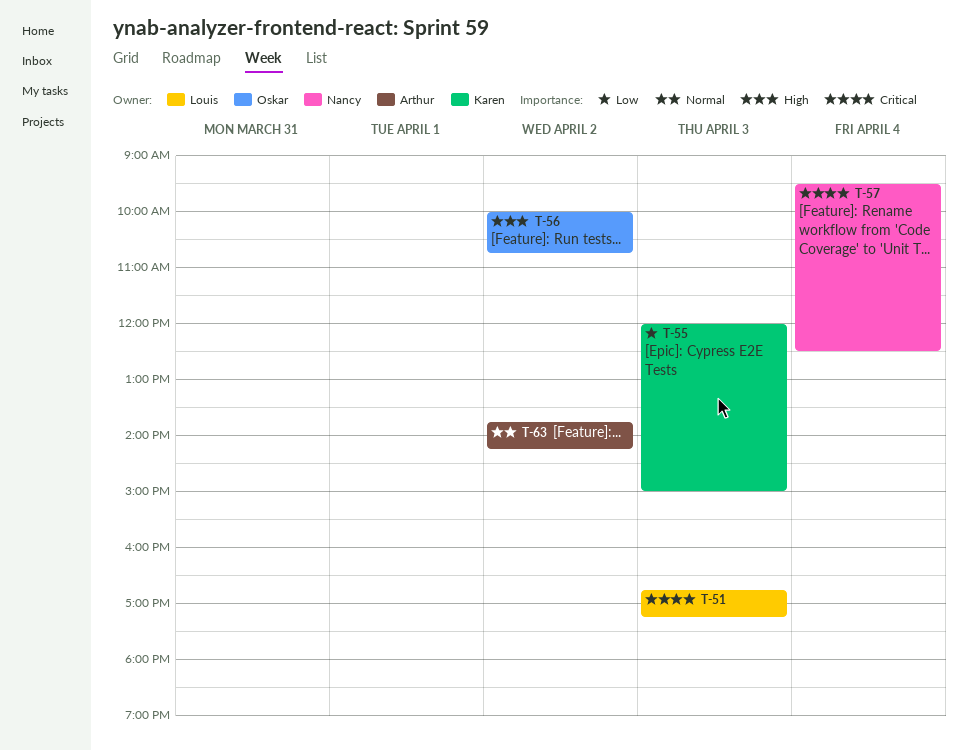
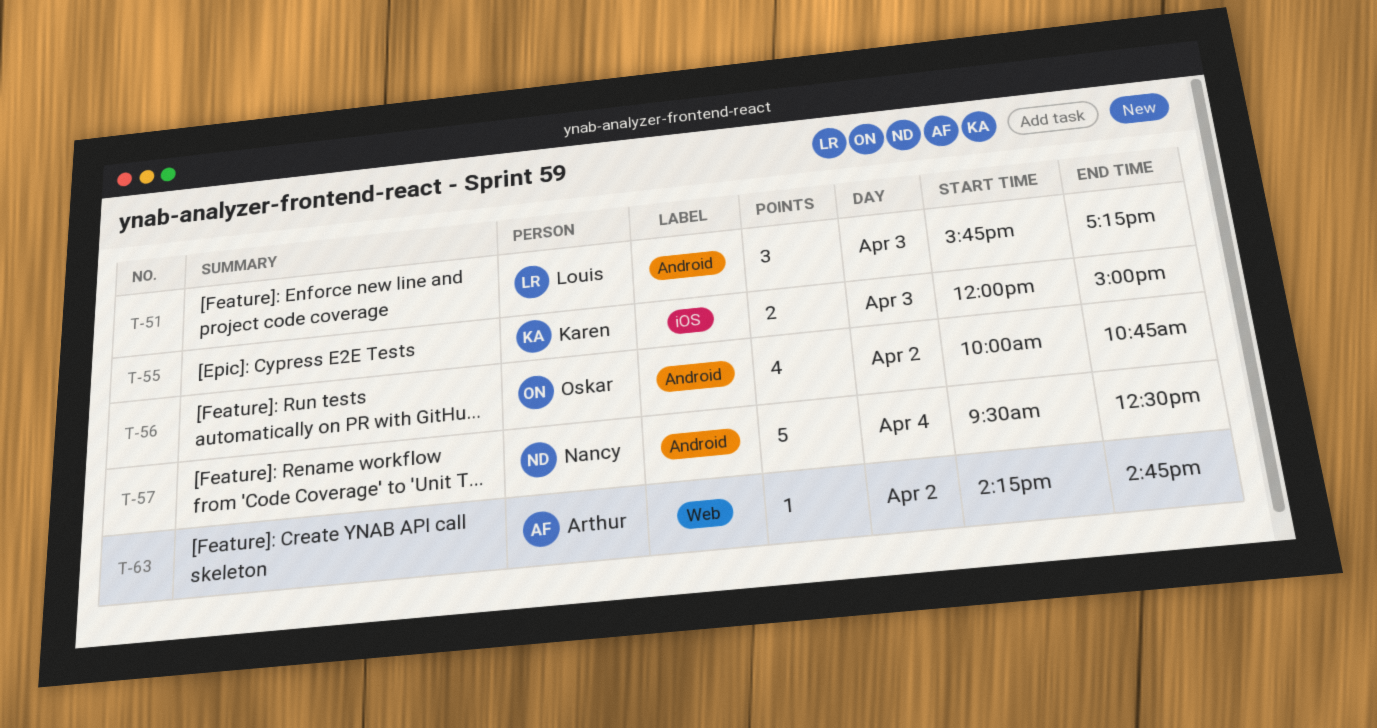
T-51, begins: 16:45 -> 15:45
T-63, begins: 13:45 -> 14:15
T-63, ends: 14:15 -> 14:45

